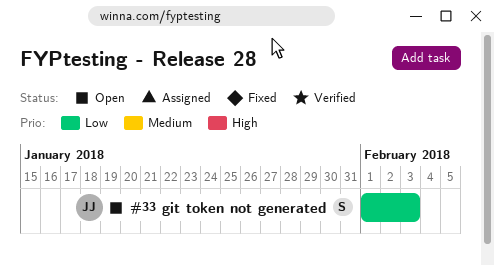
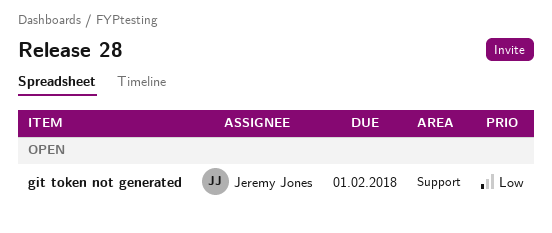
git token not generated, due: Feb 3 -> Feb 1

